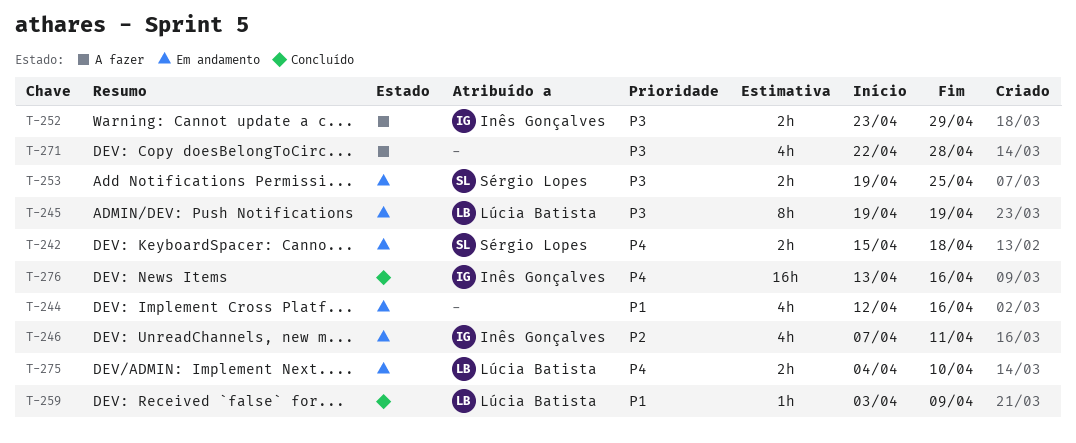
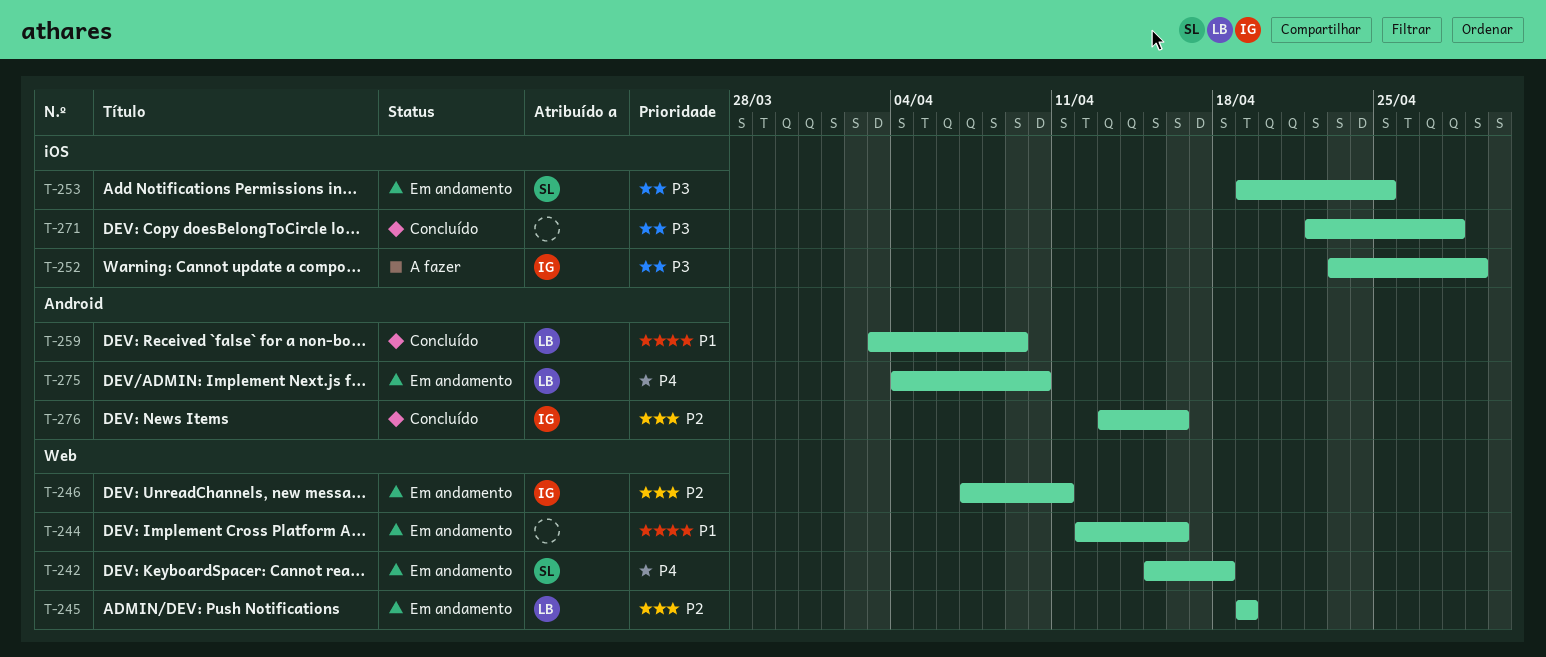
T-245, priority: P3 -> P2
T-271, status: A fazer -> Concluído
T-276, priority: P4 -> P2

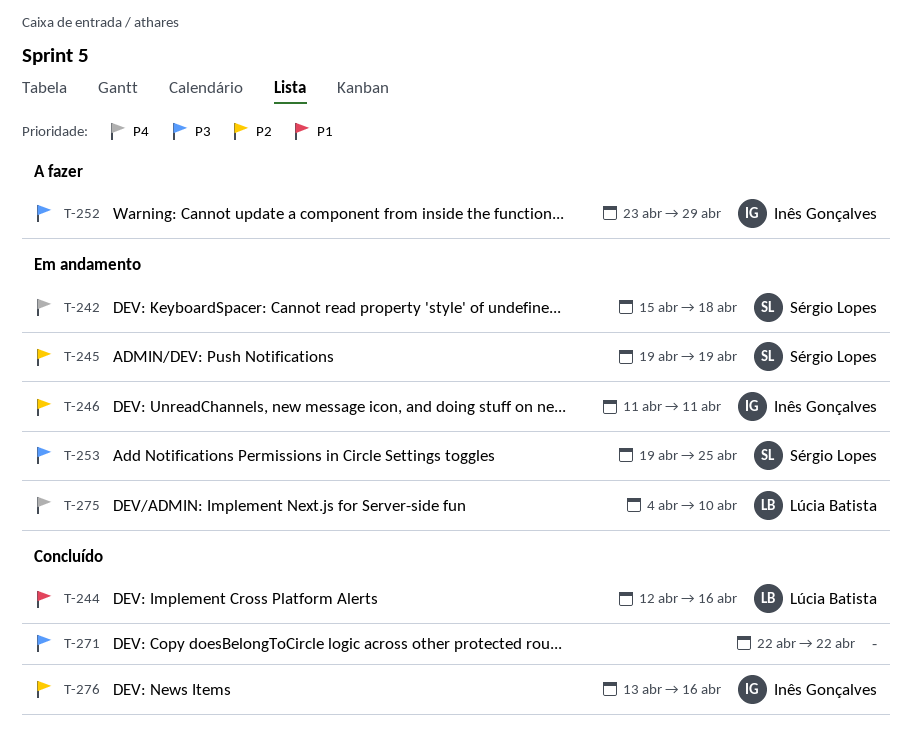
T-244, status: Em andamento -> Concluído
T-244, owner: none -> Lúcia Batista
T-245, owner: Lúcia Batista -> Sérgio Lopes
T-246, start: Apr 7 -> Apr 11
T-259: present -> none
T-271, due: Apr 28 -> Apr 22

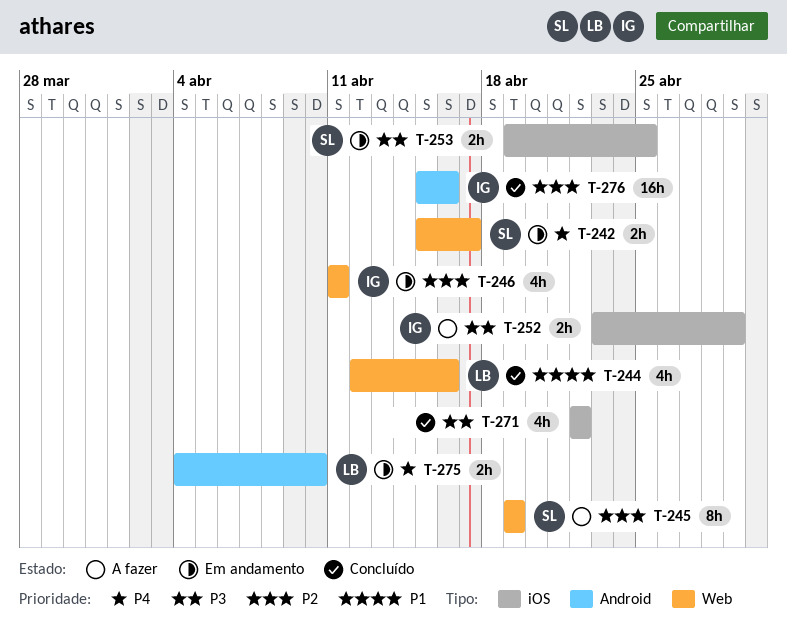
T-242, due: Apr 18 -> Apr 17
T-245, status: Em andamento -> A fazer
T-276, start: Apr 13 -> Apr 15

